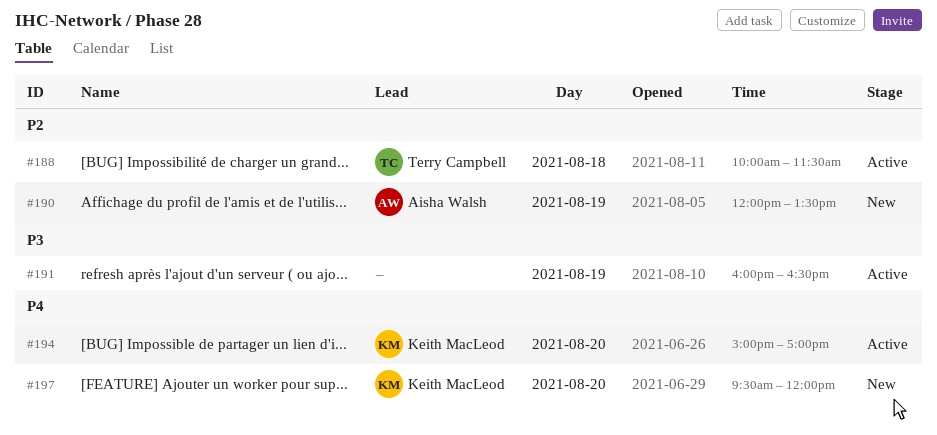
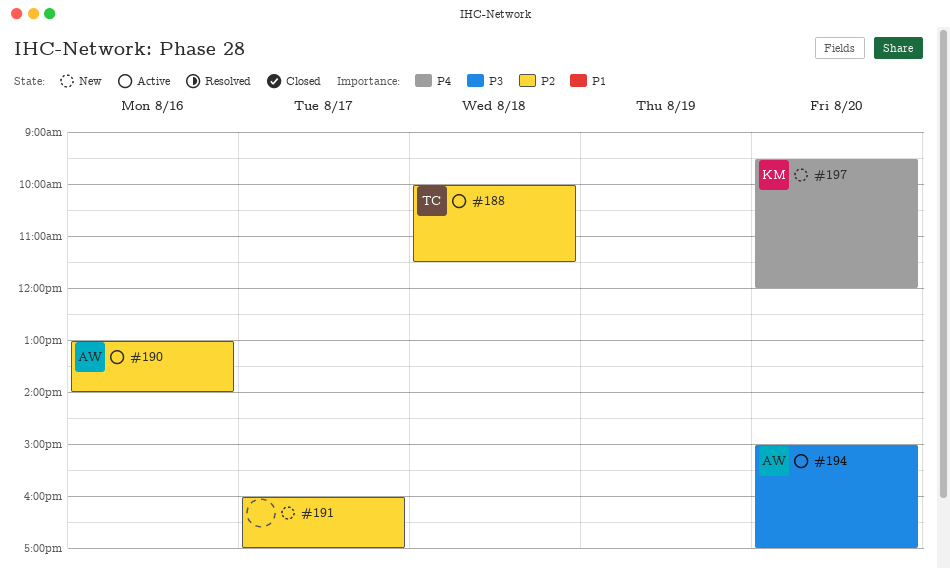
#190, status: New -> Active
#190, day: Aug 19 -> Aug 16
#190, begins: 12:00 -> 13:00
#190, ends: 13:30 -> 14:00
#191, status: Active -> New
#191, priority: P3 -> P2
#191, day: Aug 19 -> Aug 17
#191, ends: 16:30 -> 17:00
#194, owner: Keith MacLeod -> Aisha Walsh
#194, priority: P4 -> P3

